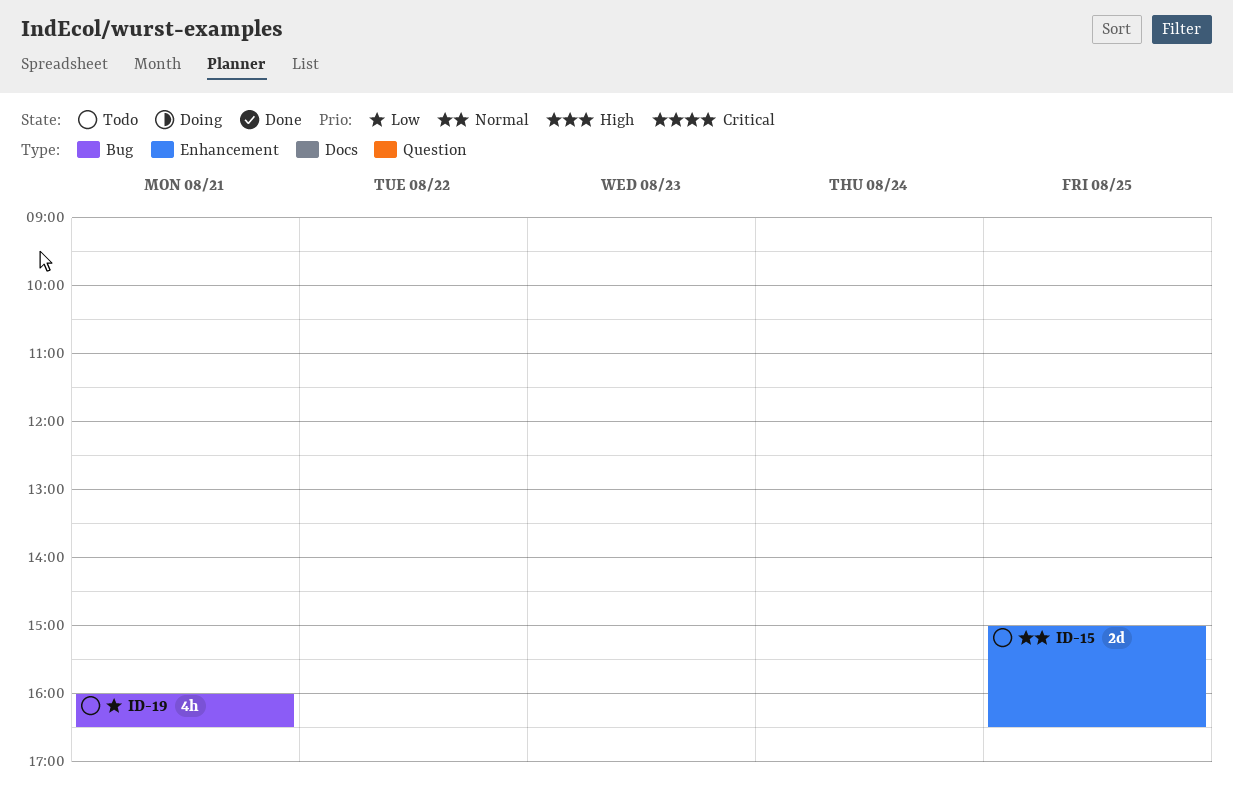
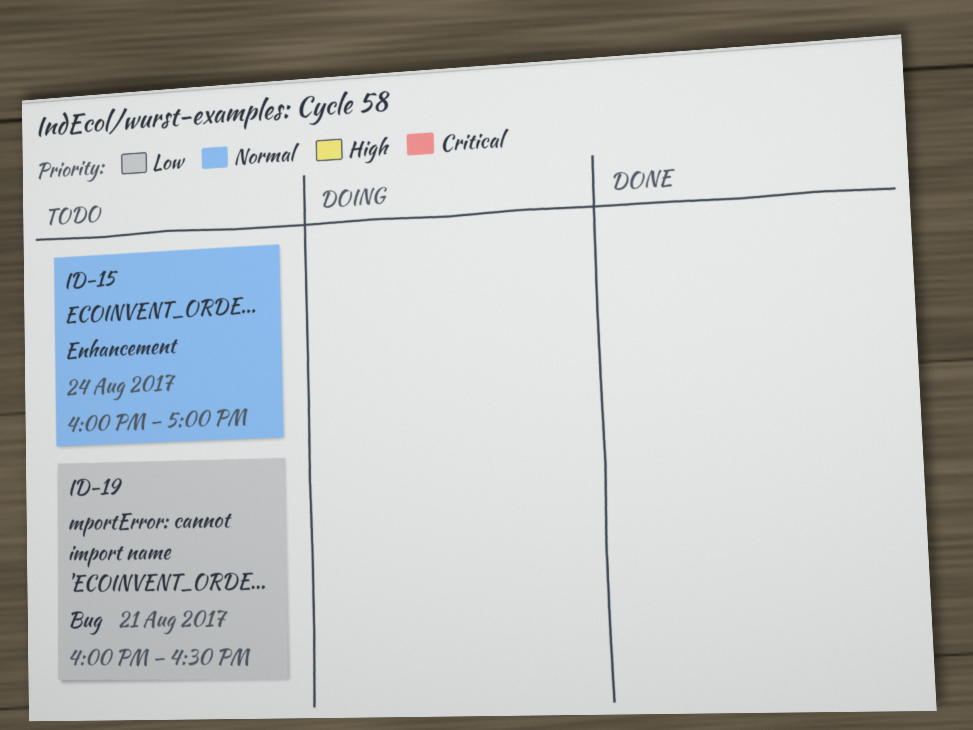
ID-15, day: Aug 25 -> Aug 24
ID-15, begins: 15:00 -> 16:00
ID-15, ends: 16:30 -> 17:00

